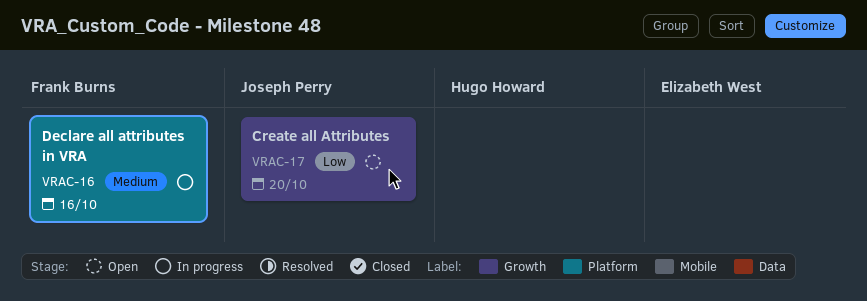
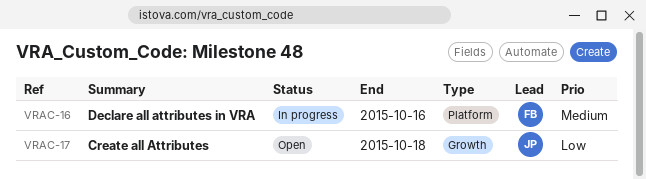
VRAC-17, due: Oct 20 -> Oct 18

